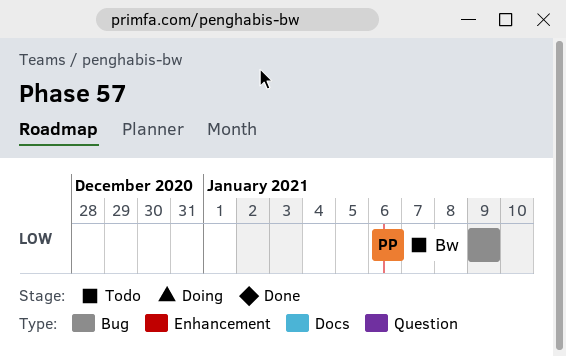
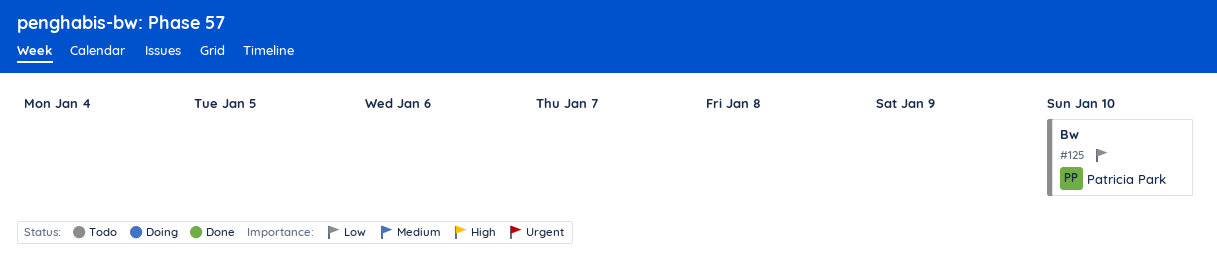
Bw, due: Jan 9 -> Jan 10

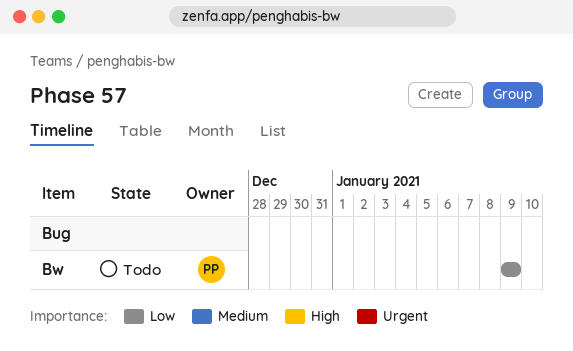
Bw, due: Jan 10 -> Jan 9

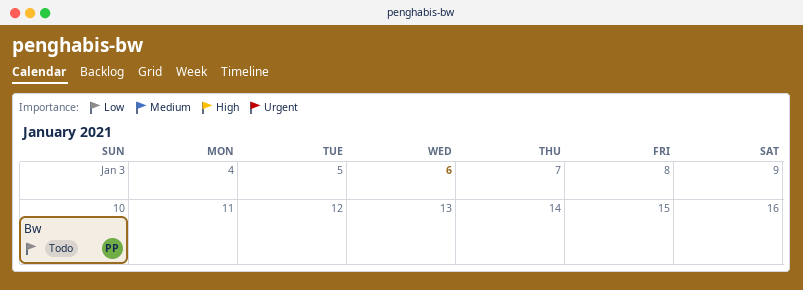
Bw, due: Jan 9 -> Jan 10

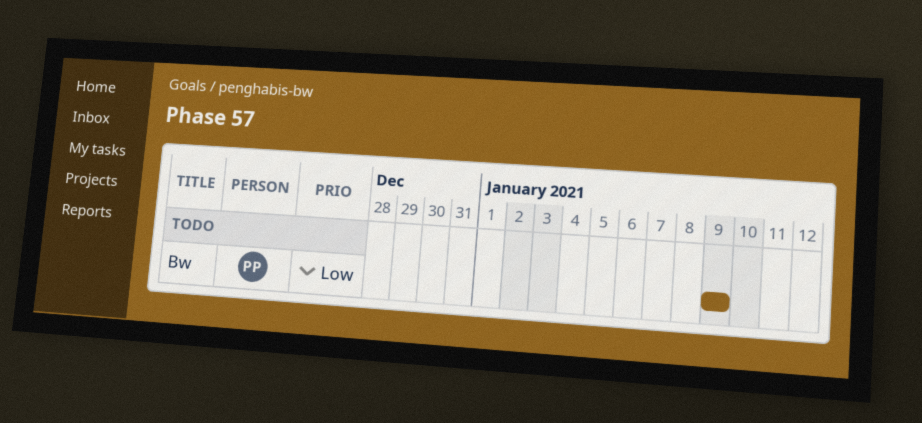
Bw, due: Jan 10 -> Jan 9

